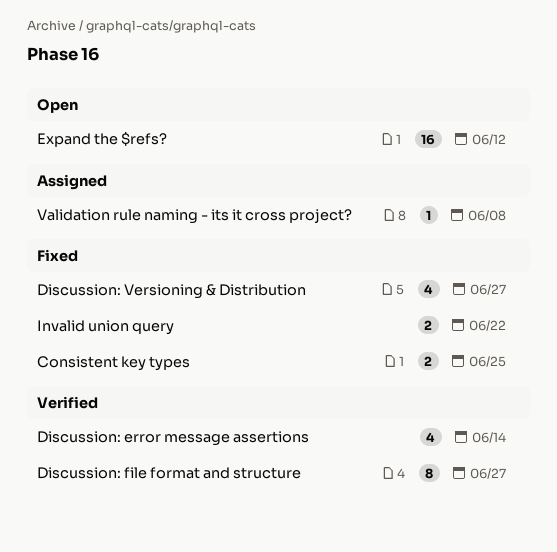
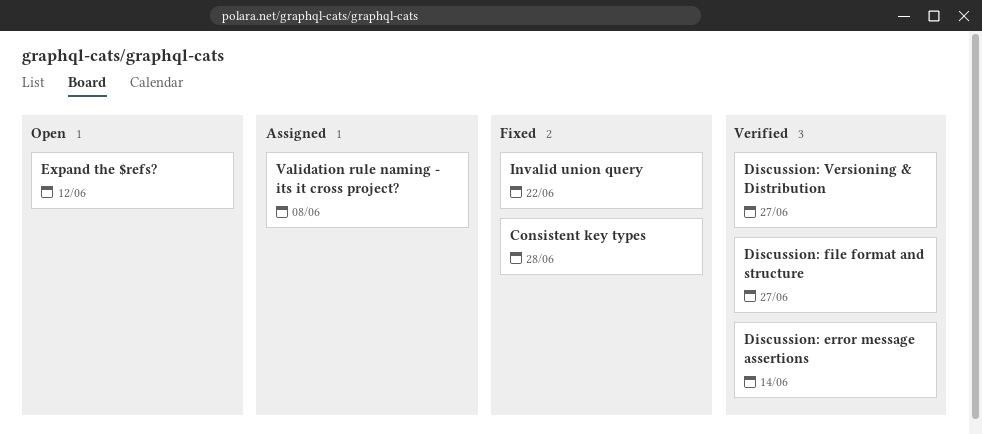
Consistent key types, due: Jun 25 -> Jun 28
Discussion: Versioning & Distribution, status: Fixed -> Verified

